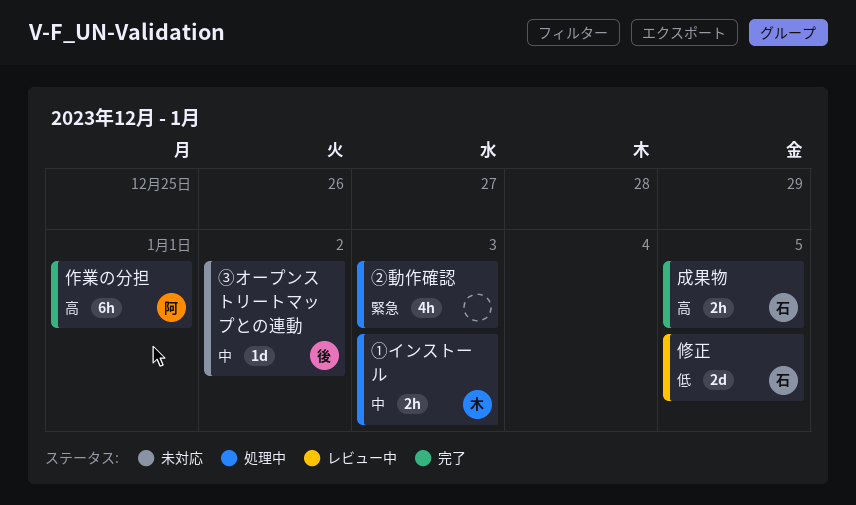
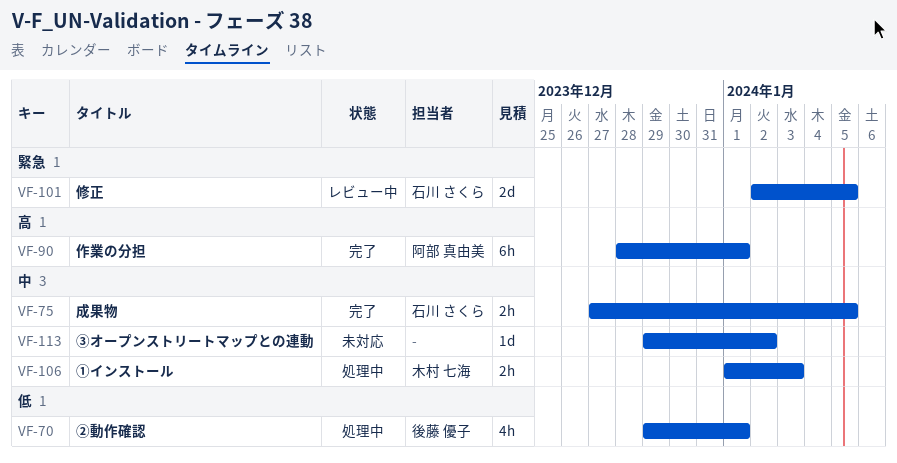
②動作確認, owner: none -> 後藤 優子
②動作確認, priority: 緊急 -> 低
②動作確認, due: Jan 3 -> Jan 1
③オープンストリートマップとの連動, owner: 後藤 優子 -> none
修正, priority: 低 -> 緊急
成果物, priority: 高 -> 中

